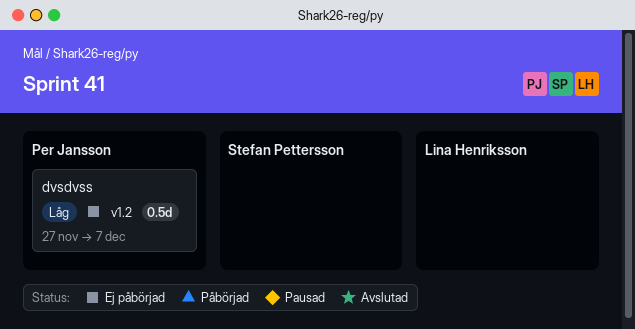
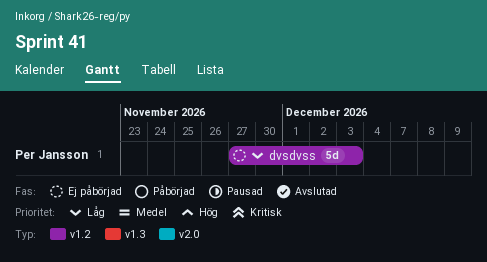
dvsdvss, estimate: 0.5d -> 5d
dvsdvss, due: Dec 7 -> Dec 3

